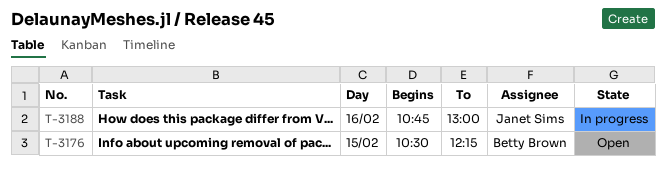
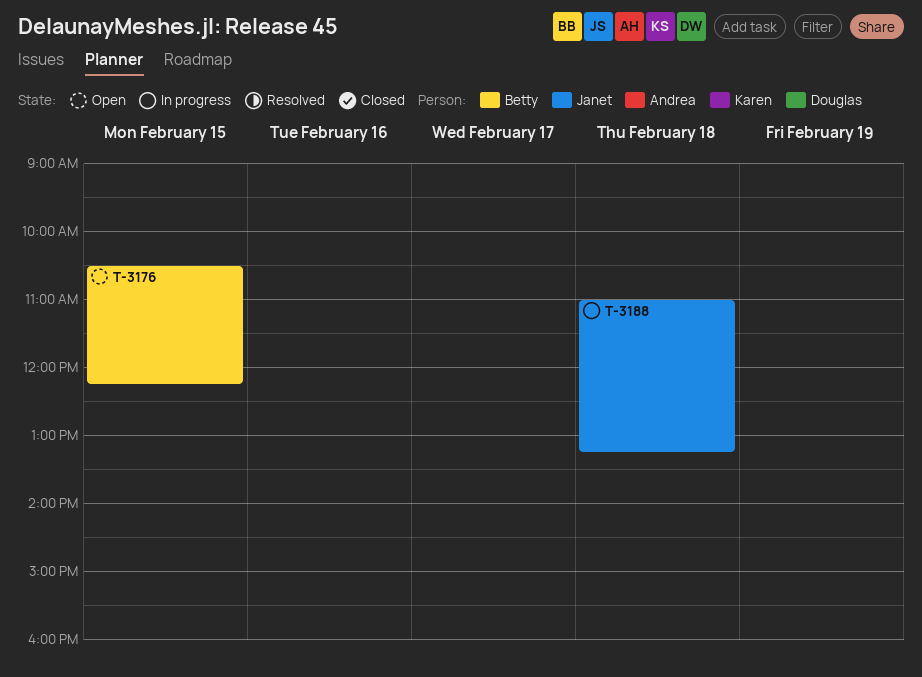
T-3188, day: Feb 16 -> Feb 18
T-3188, begins: 10:45 -> 11:00
T-3188, ends: 13:00 -> 13:15

